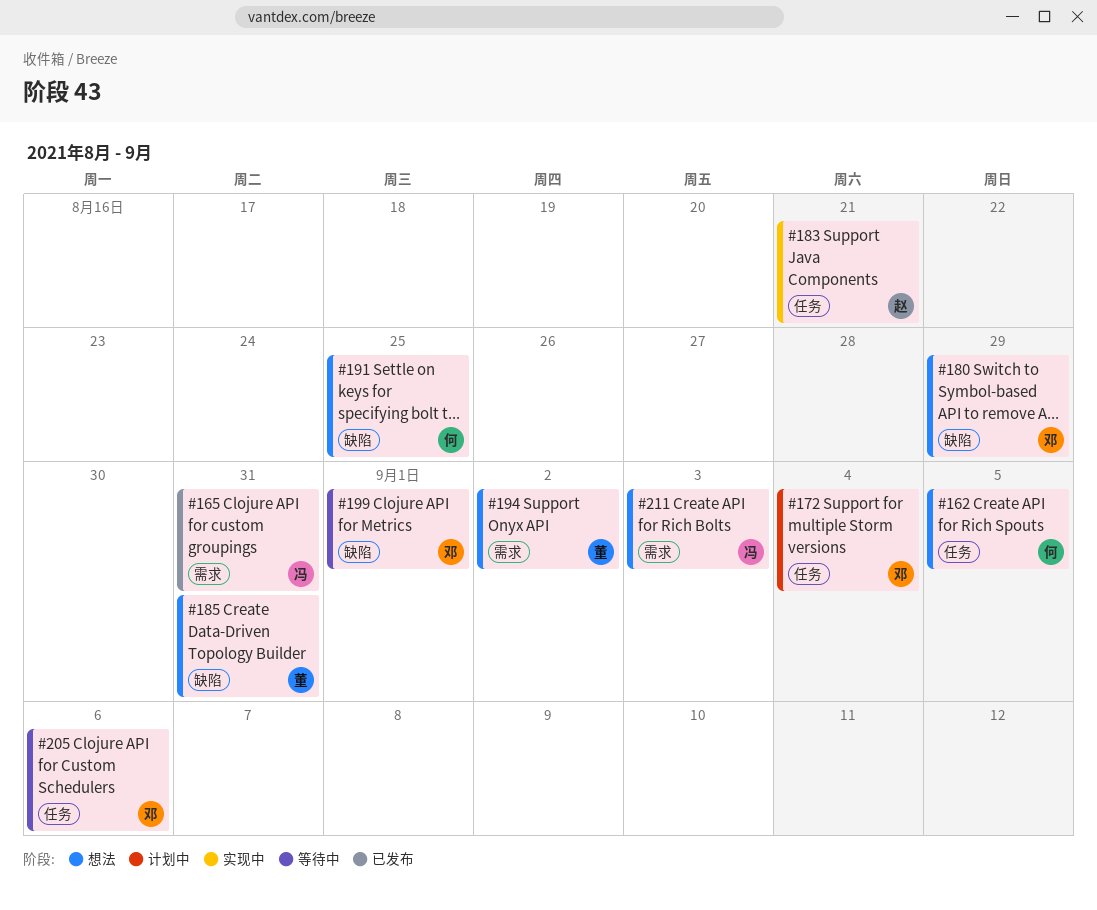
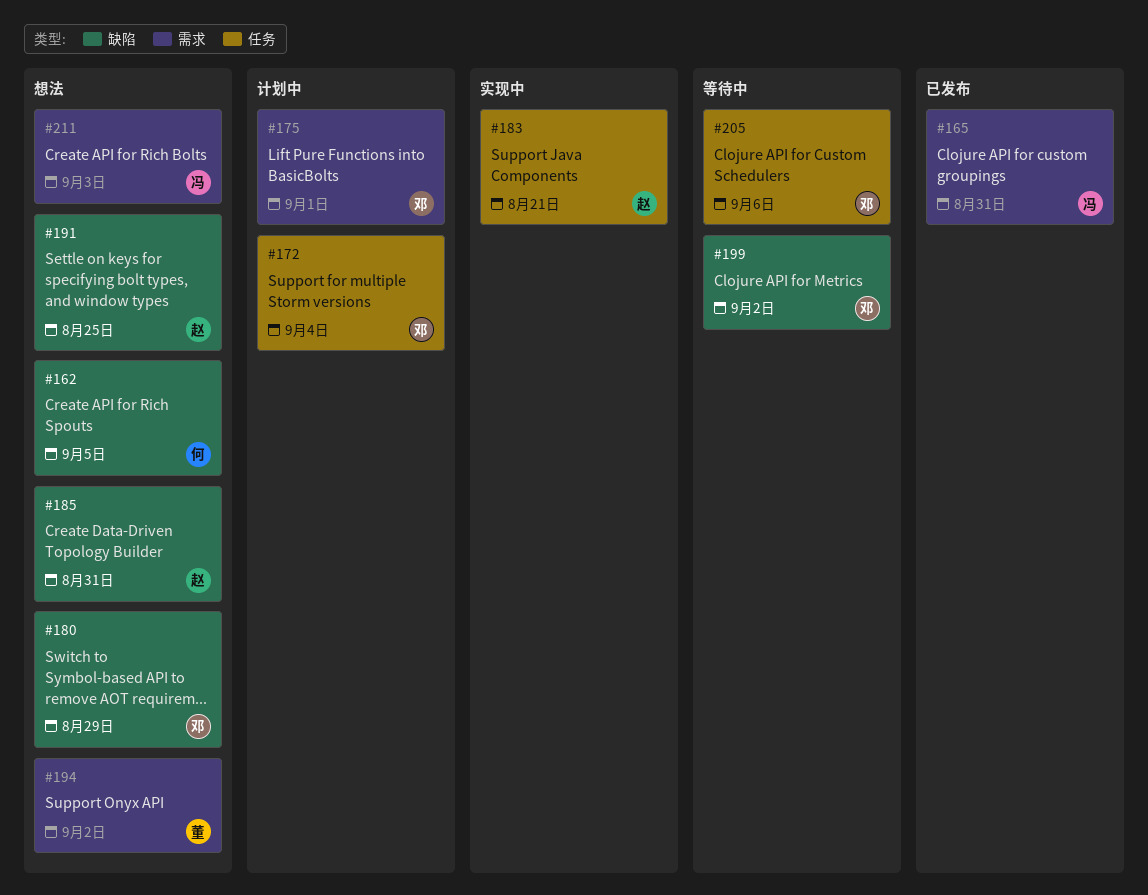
#162, label: 任务 -> 缺陷
#175: none -> present
#185, owner: 董 -> 赵
#191, owner: 何 -> 赵
#199, due: Sep 1 -> Sep 2

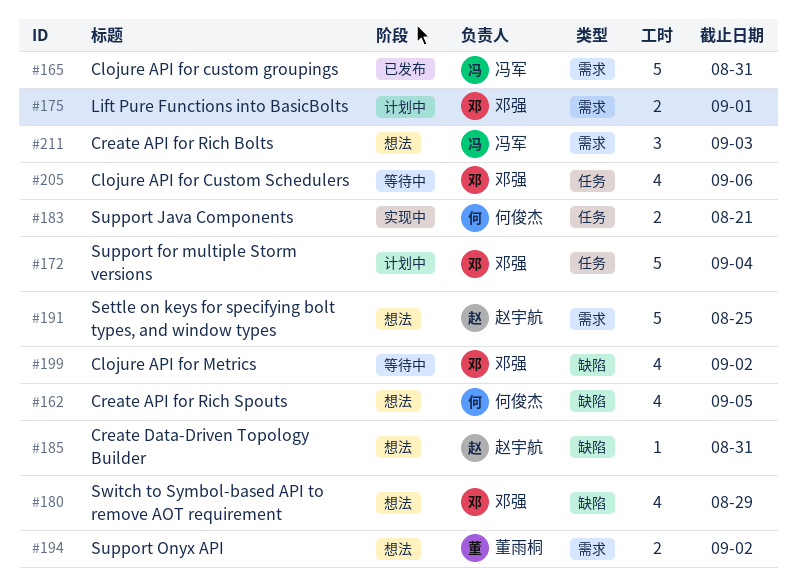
#183, owner: 赵宇航 -> 何俊杰
#191, label: 缺陷 -> 需求

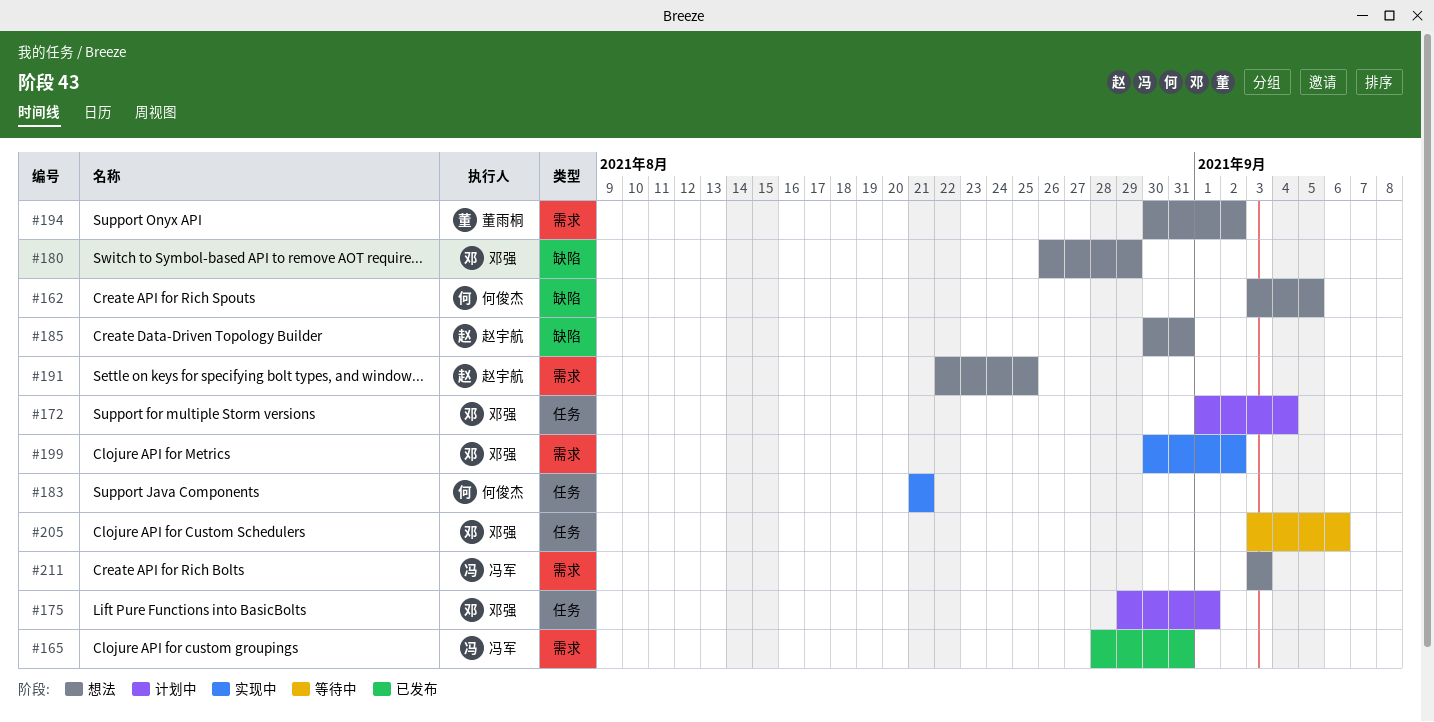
#175, label: 需求 -> 任务
#199, status: 等待中 -> 实现中
#199, label: 缺陷 -> 需求

